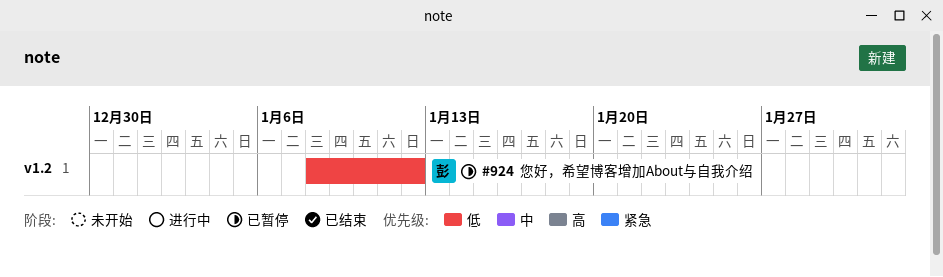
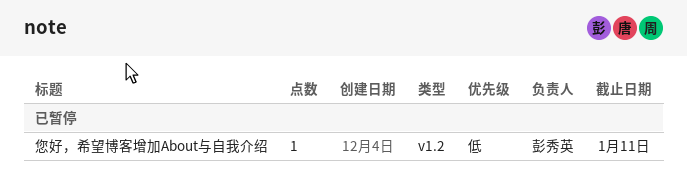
您好，希望博客增加About与自我介绍, due: Jan 12 -> Jan 11

